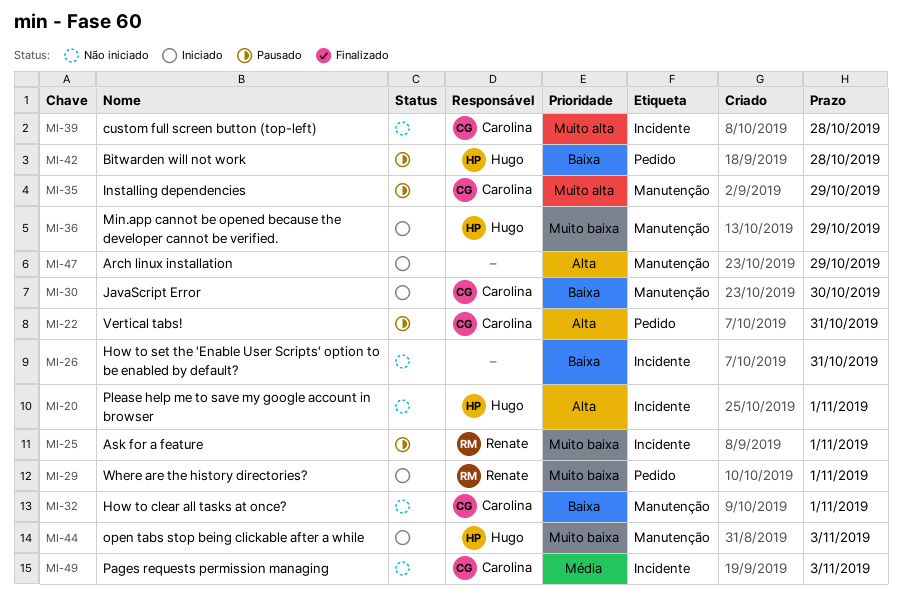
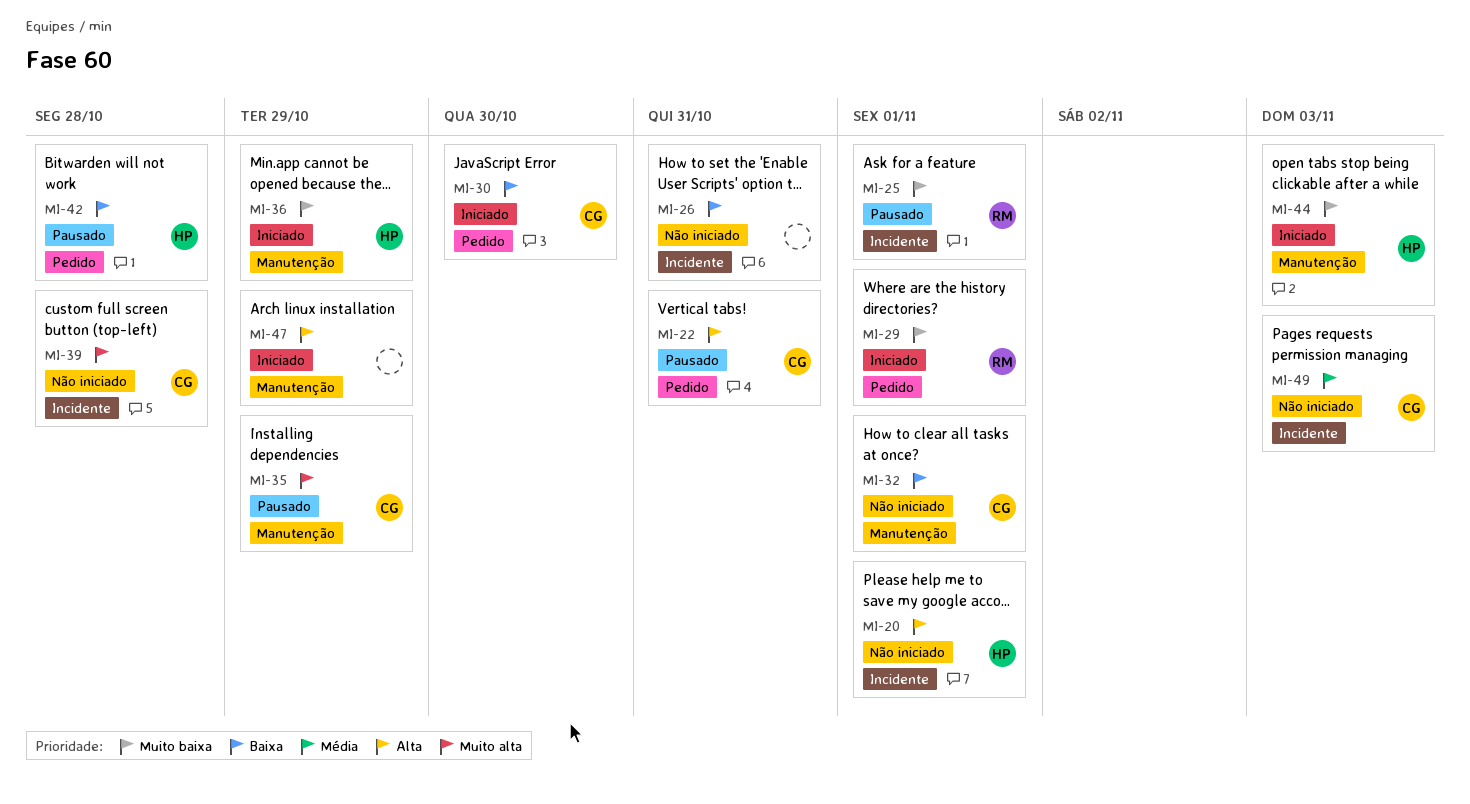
MI-30, label: Manutenção -> Pedido

